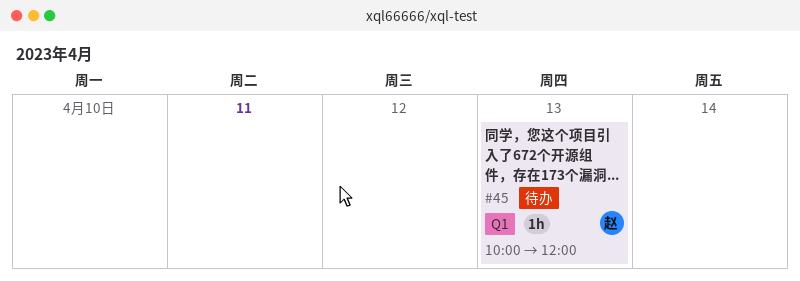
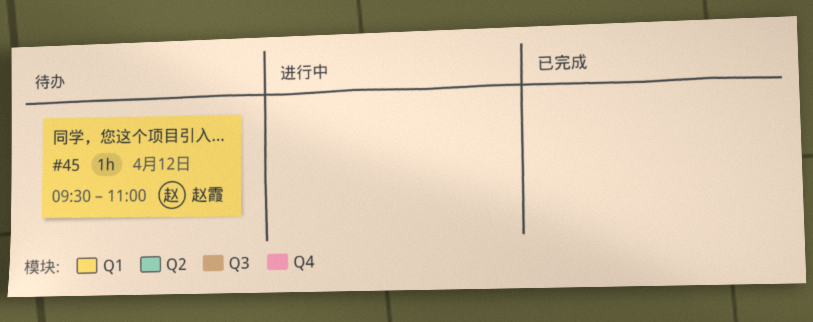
#45, day: Apr 13 -> Apr 12
#45, begins: 10:00 -> 09:30
#45, ends: 12:00 -> 11:00

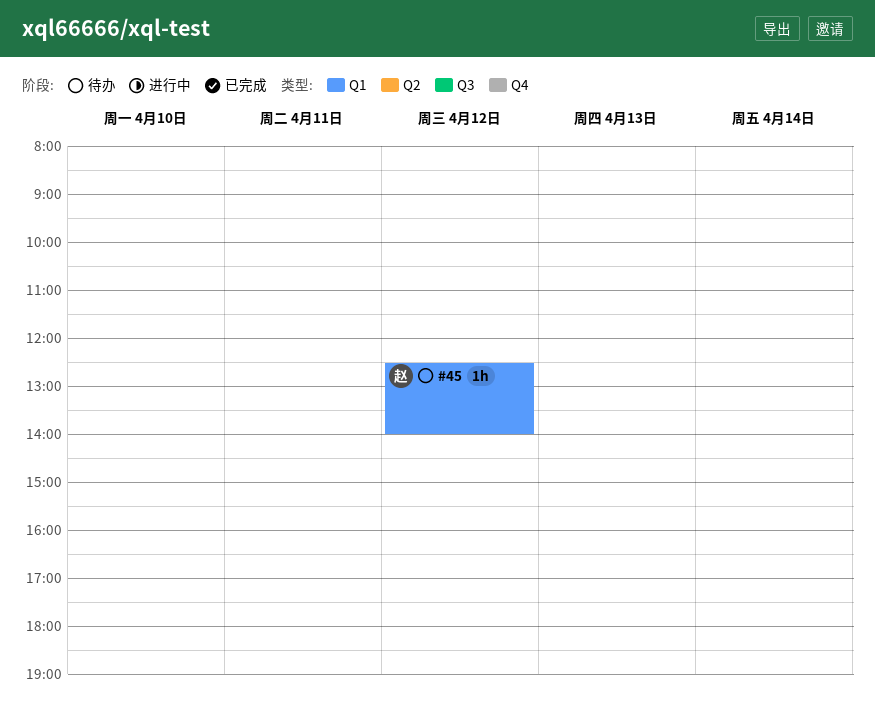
#45, begins: 09:30 -> 12:30
#45, ends: 11:00 -> 14:00

